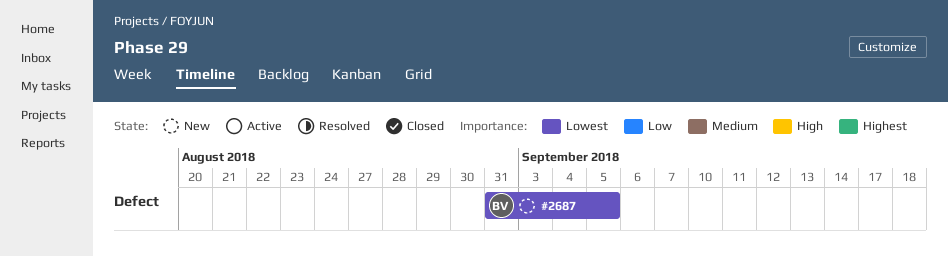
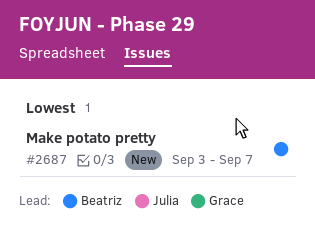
#2687, start: Aug 31 -> Sep 3
#2687, due: Sep 5 -> Sep 7

